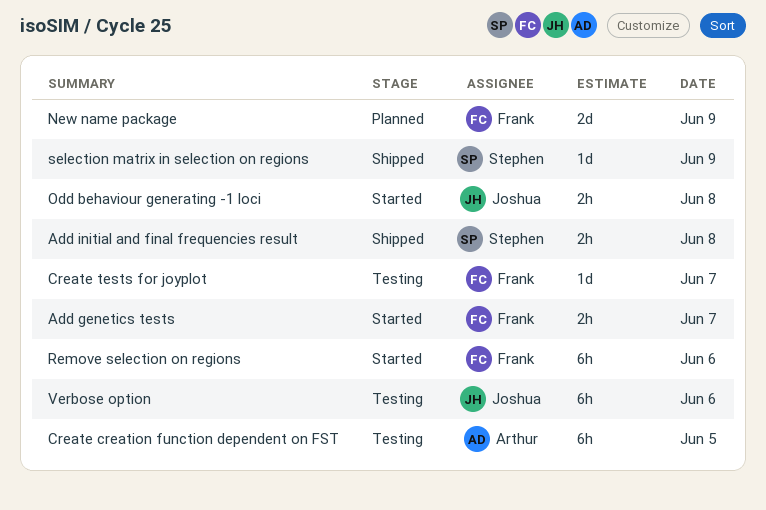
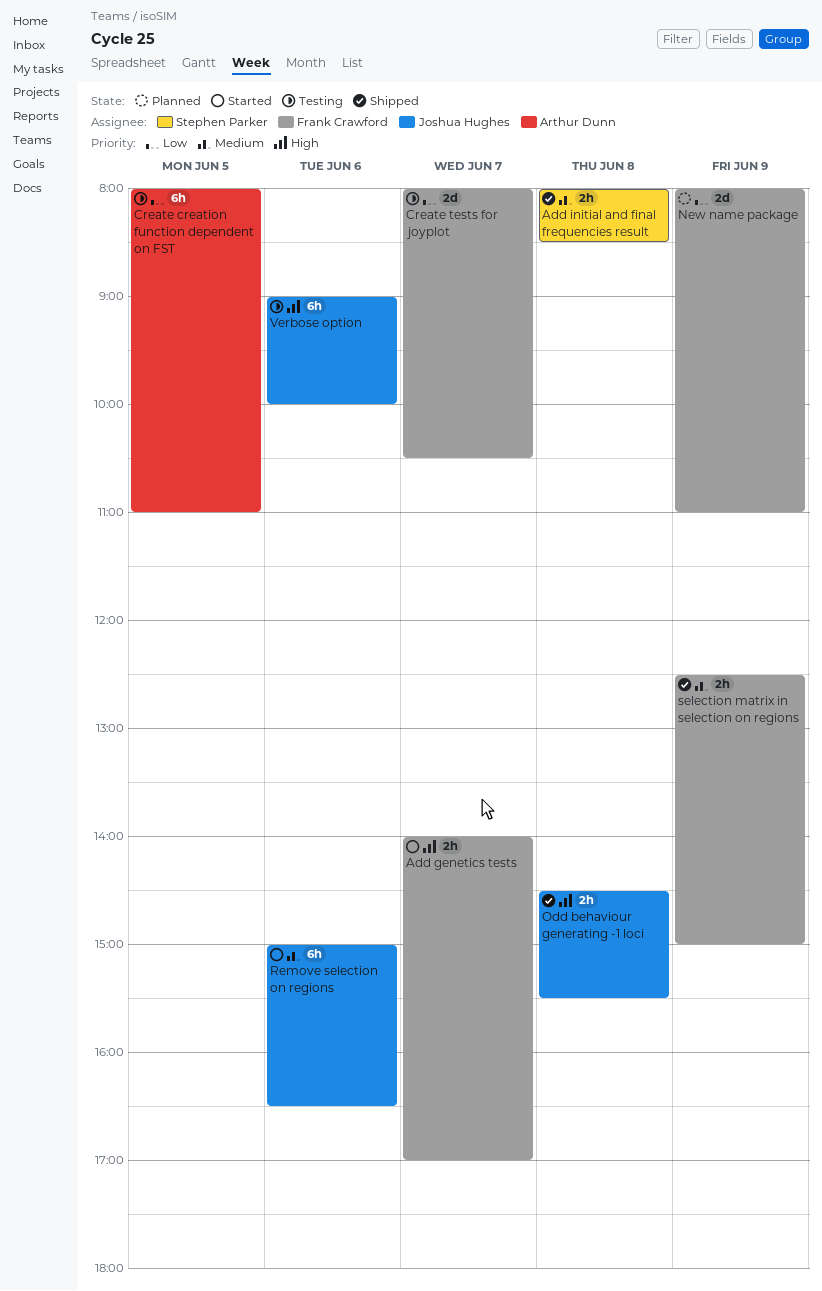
Create tests for joyplot, estimate: 1d -> 2d
Odd behaviour generating -1 loci, status: Started -> Shipped
Remove selection on regions, owner: Frank Crawford -> Joshua Hughes
selection matrix in selection on regions, owner: Stephen Parker -> Frank Crawford
selection matrix in selection on regions, estimate: 1d -> 2h

